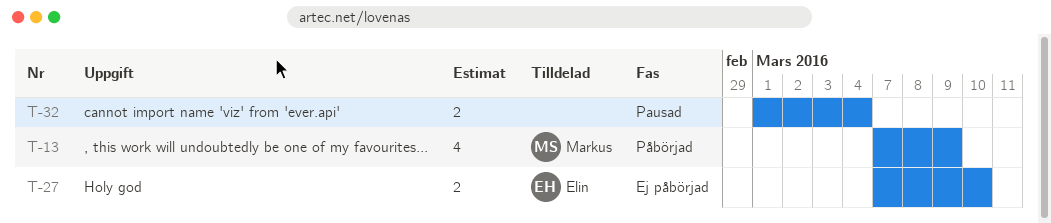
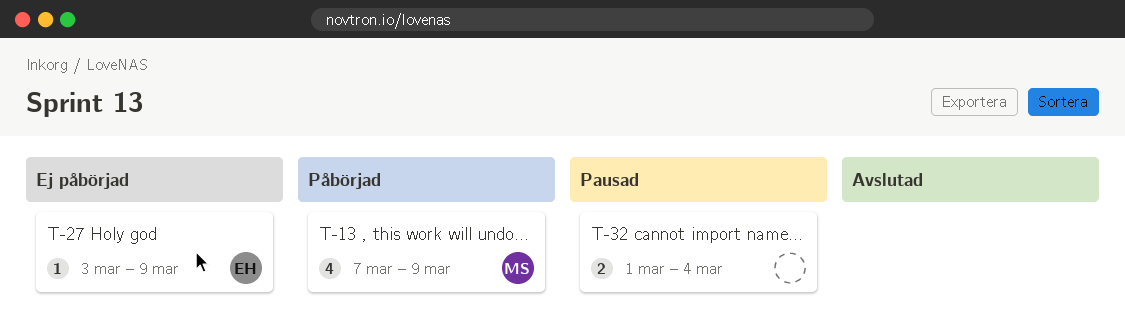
T-27, estimate: 2 -> 1
T-27, start: Mar 7 -> Mar 3
T-27, due: Mar 10 -> Mar 9

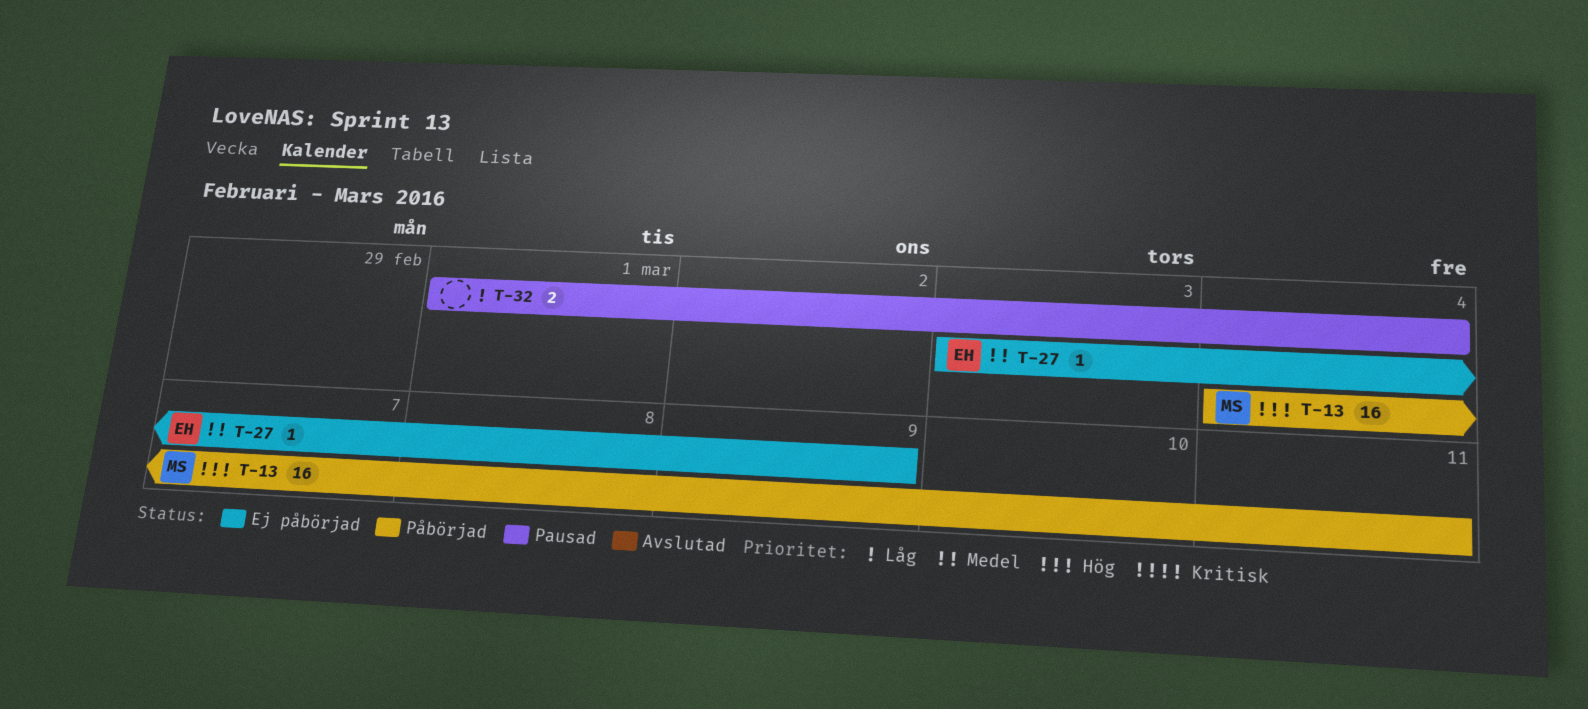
T-13, estimate: 4 -> 16
T-13, start: Mar 7 -> Mar 4
T-13, due: Mar 9 -> Mar 11

